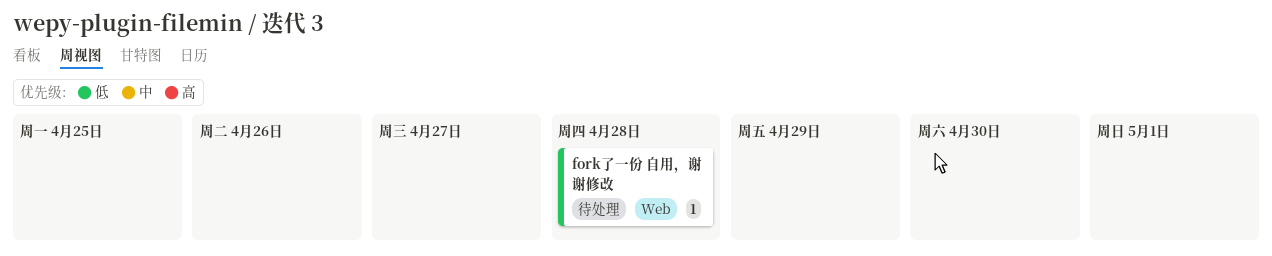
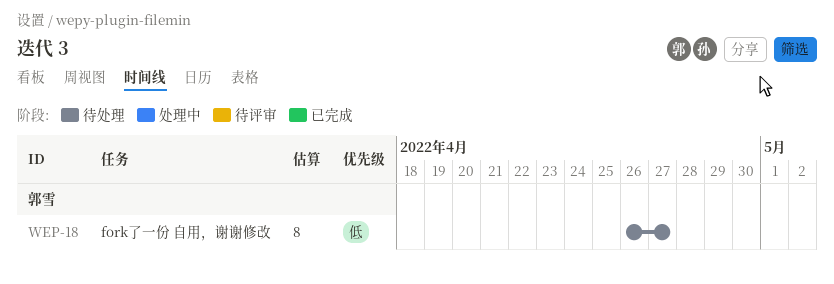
fork了一份 自用，谢谢修改, estimate: 1 -> 8
fork了一份 自用，谢谢修改, due: Apr 28 -> Apr 27

